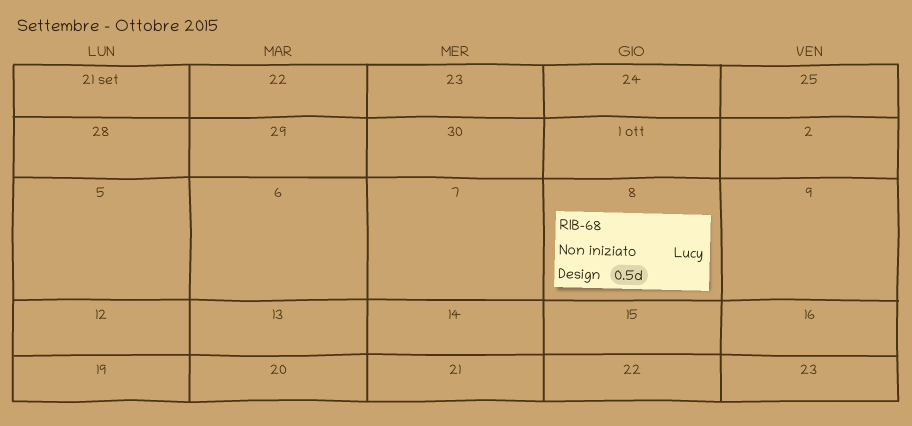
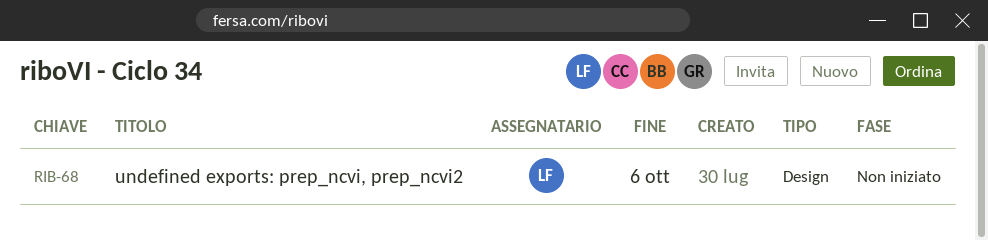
RIB-68, due: Oct 8 -> Oct 6

